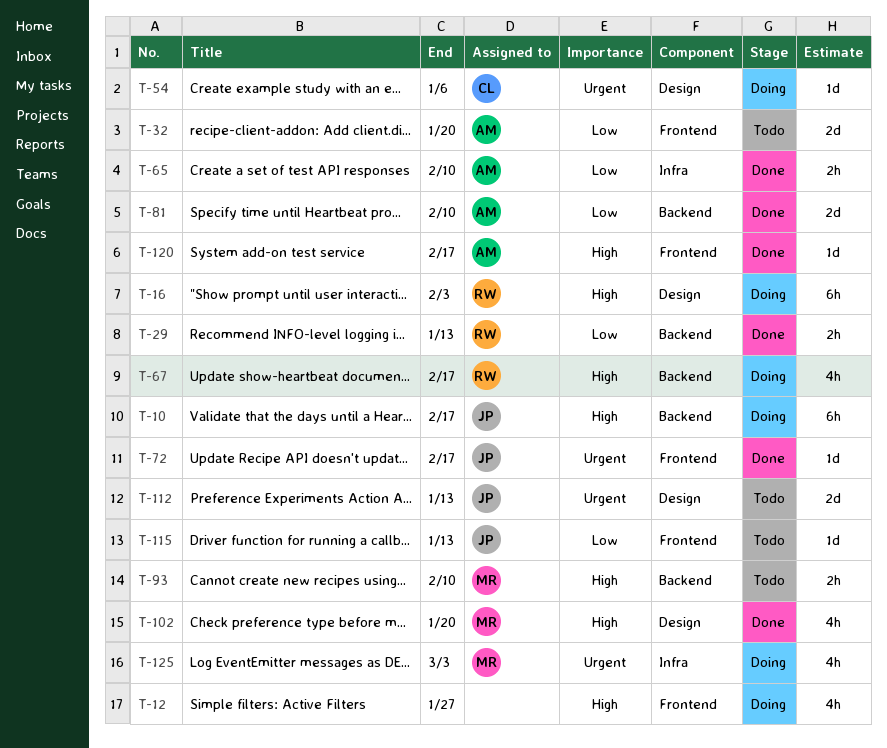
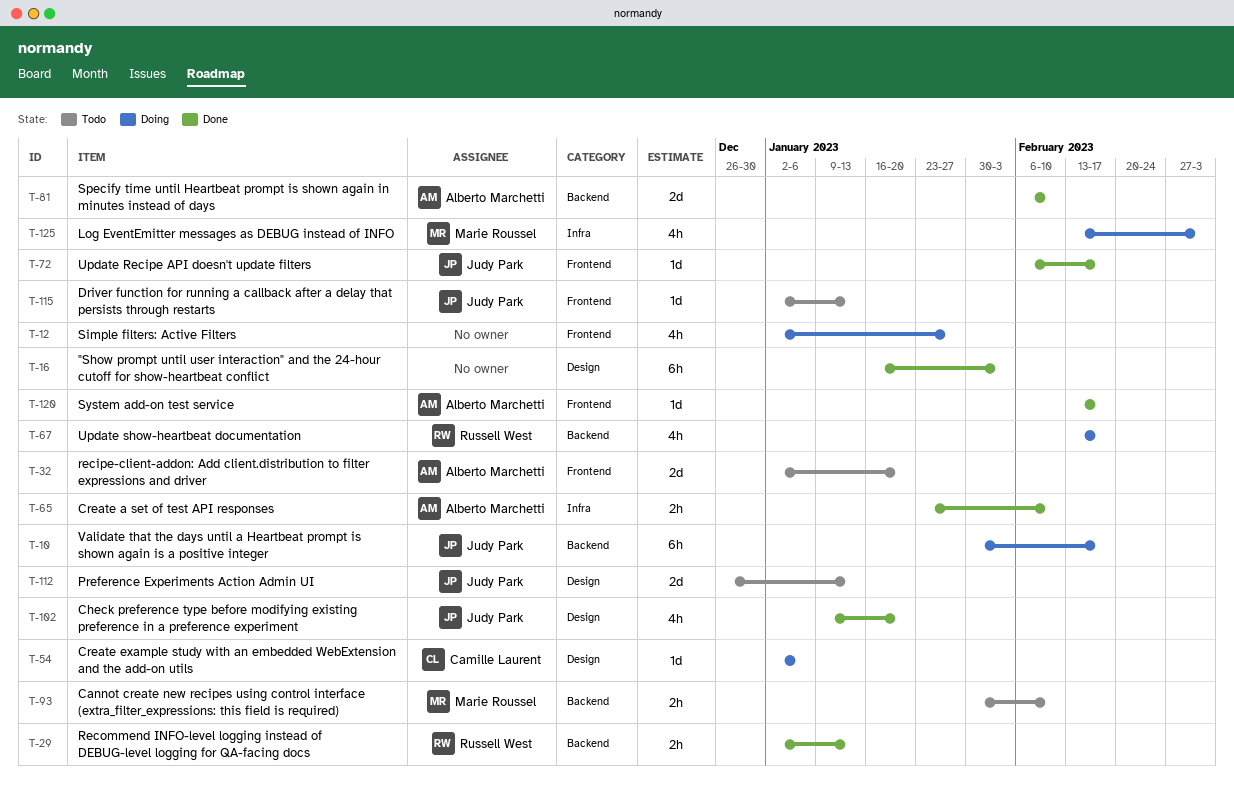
T-16, status: Doing -> Done
T-16, owner: Russell West -> none
T-102, owner: Marie Roussel -> Judy Park

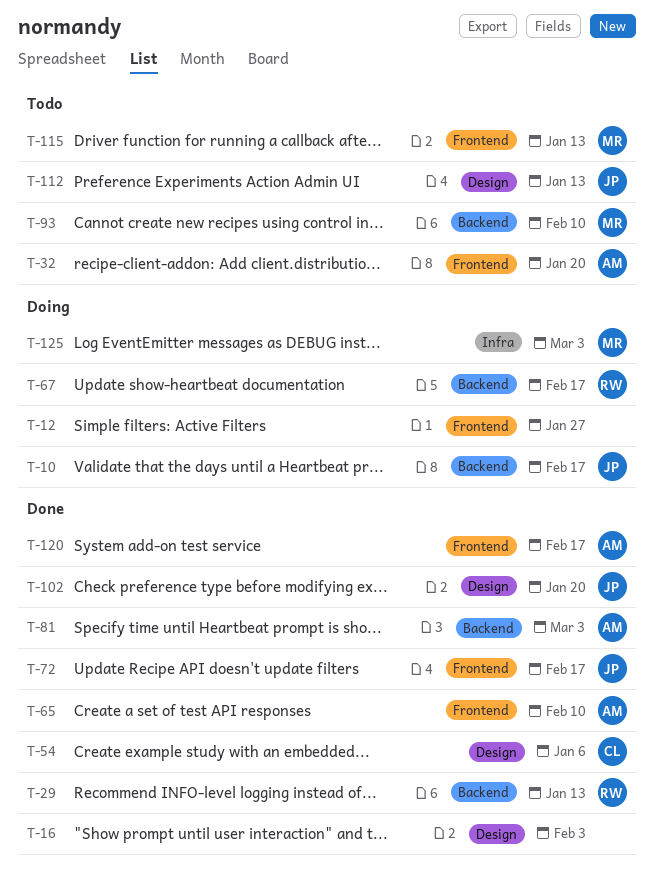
T-54, status: Doing -> Done
T-65, label: Infra -> Frontend
T-81, due: Feb 10 -> Mar 3
T-115, owner: Judy Park -> Marie Roussel

